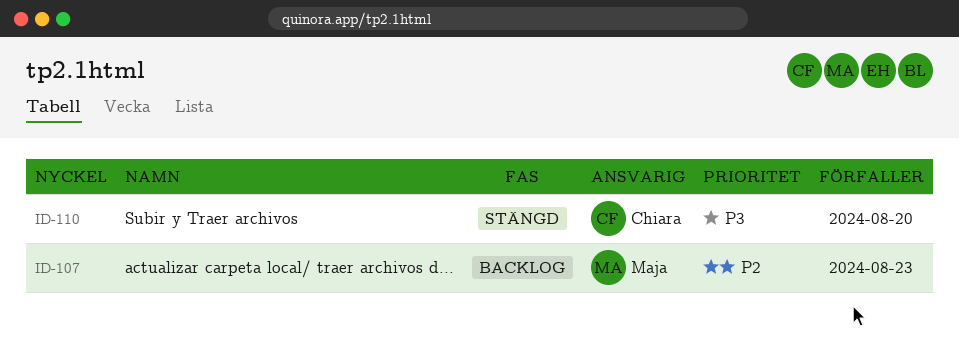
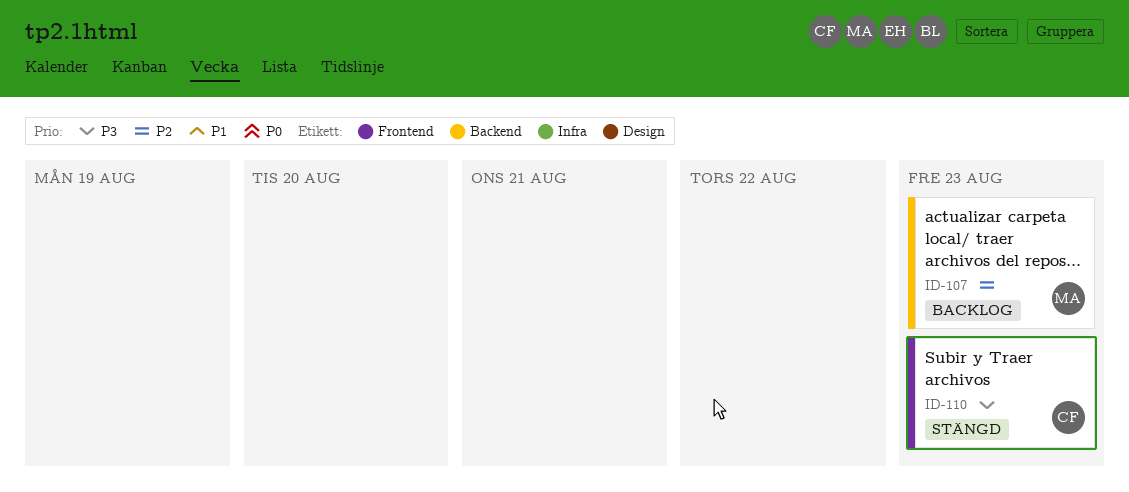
ID-110, due: Aug 20 -> Aug 23

